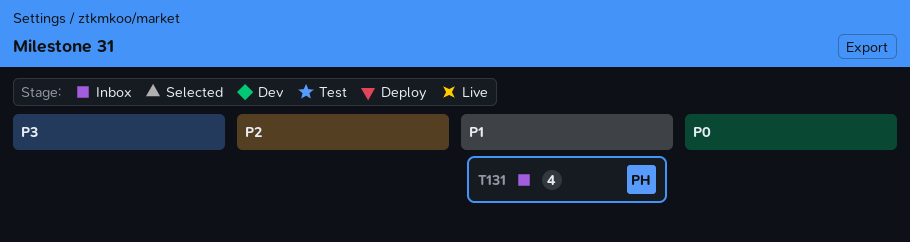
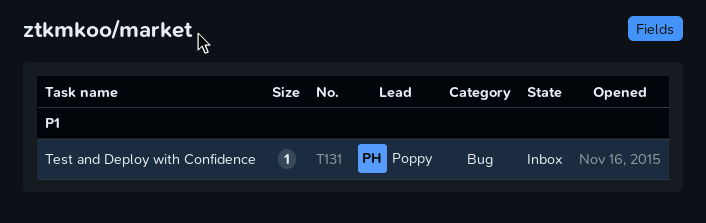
T131, estimate: 4 -> 1

